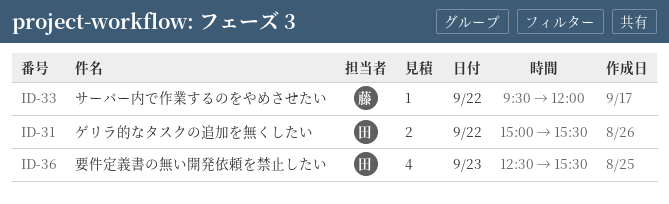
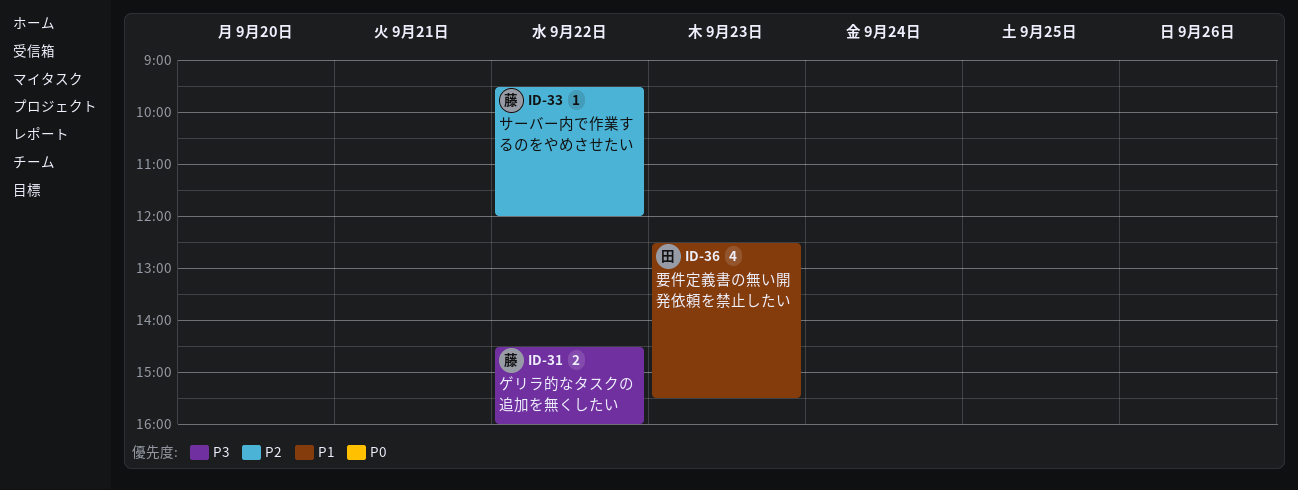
ID-31, owner: 田 -> 藤
ID-31, begins: 15:00 -> 14:30
ID-31, ends: 15:30 -> 16:00

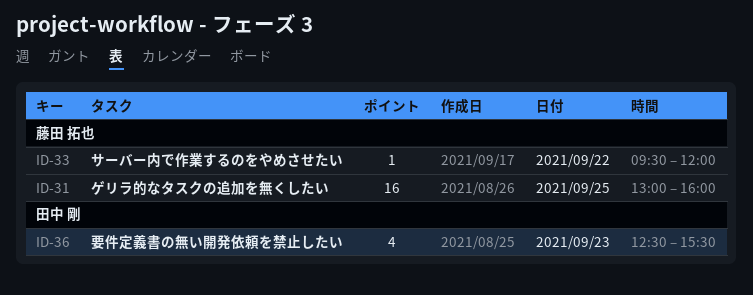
ID-31, estimate: 2 -> 16
ID-31, day: Sep 22 -> Sep 25
ID-31, begins: 14:30 -> 13:00

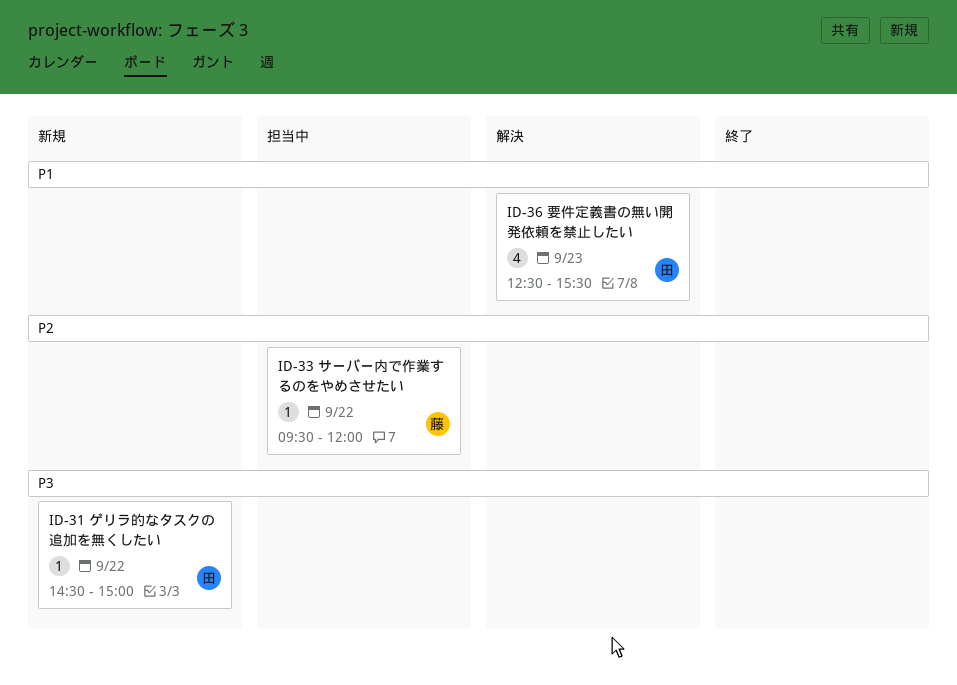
ID-31, owner: 藤田 拓也 -> 田中 剛
ID-31, estimate: 16 -> 1
ID-31, day: Sep 25 -> Sep 22
ID-31, begins: 13:00 -> 14:30
ID-31, ends: 16:00 -> 15:00

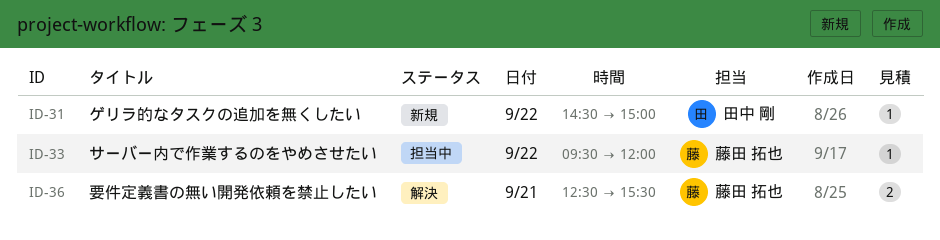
ID-36, owner: 田中 剛 -> 藤田 拓也
ID-36, estimate: 4 -> 2
ID-36, day: Sep 23 -> Sep 21

